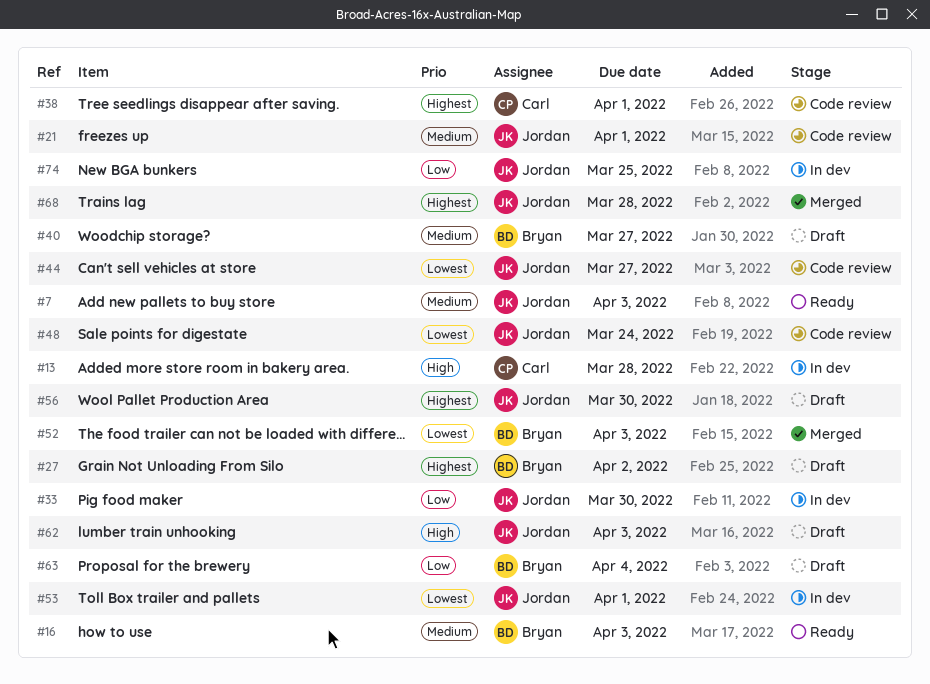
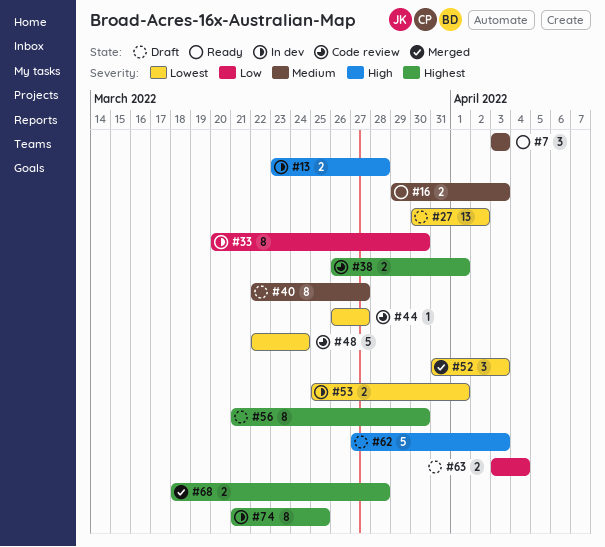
#21: present -> none
#27, priority: Highest -> Lowest
#74, priority: Low -> Highest

